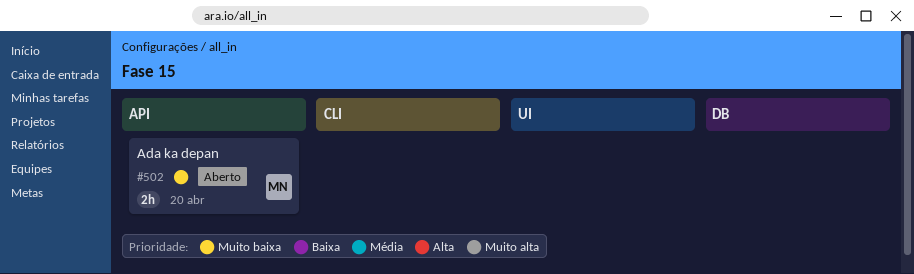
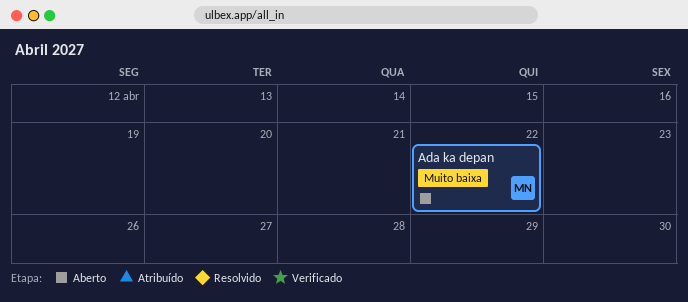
Ada ka depan, due: Apr 20 -> Apr 22

